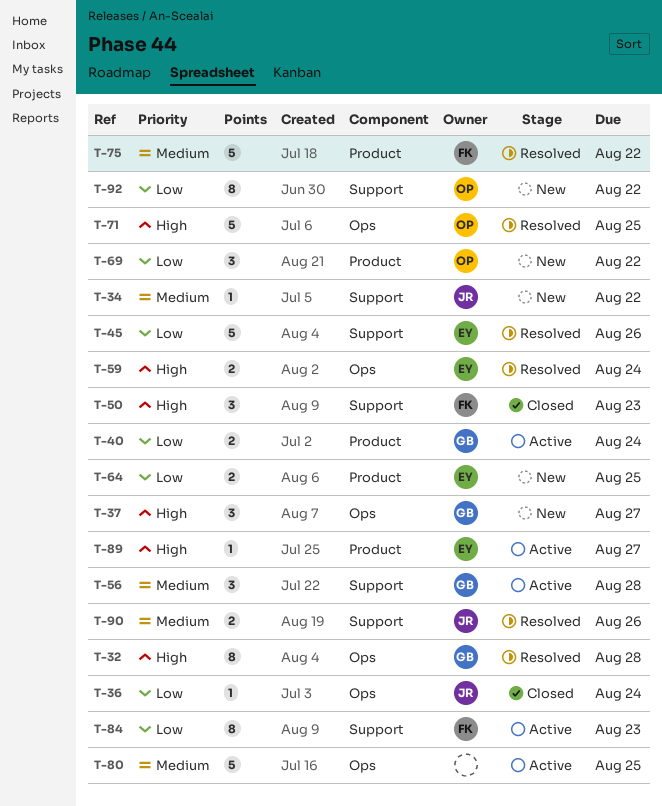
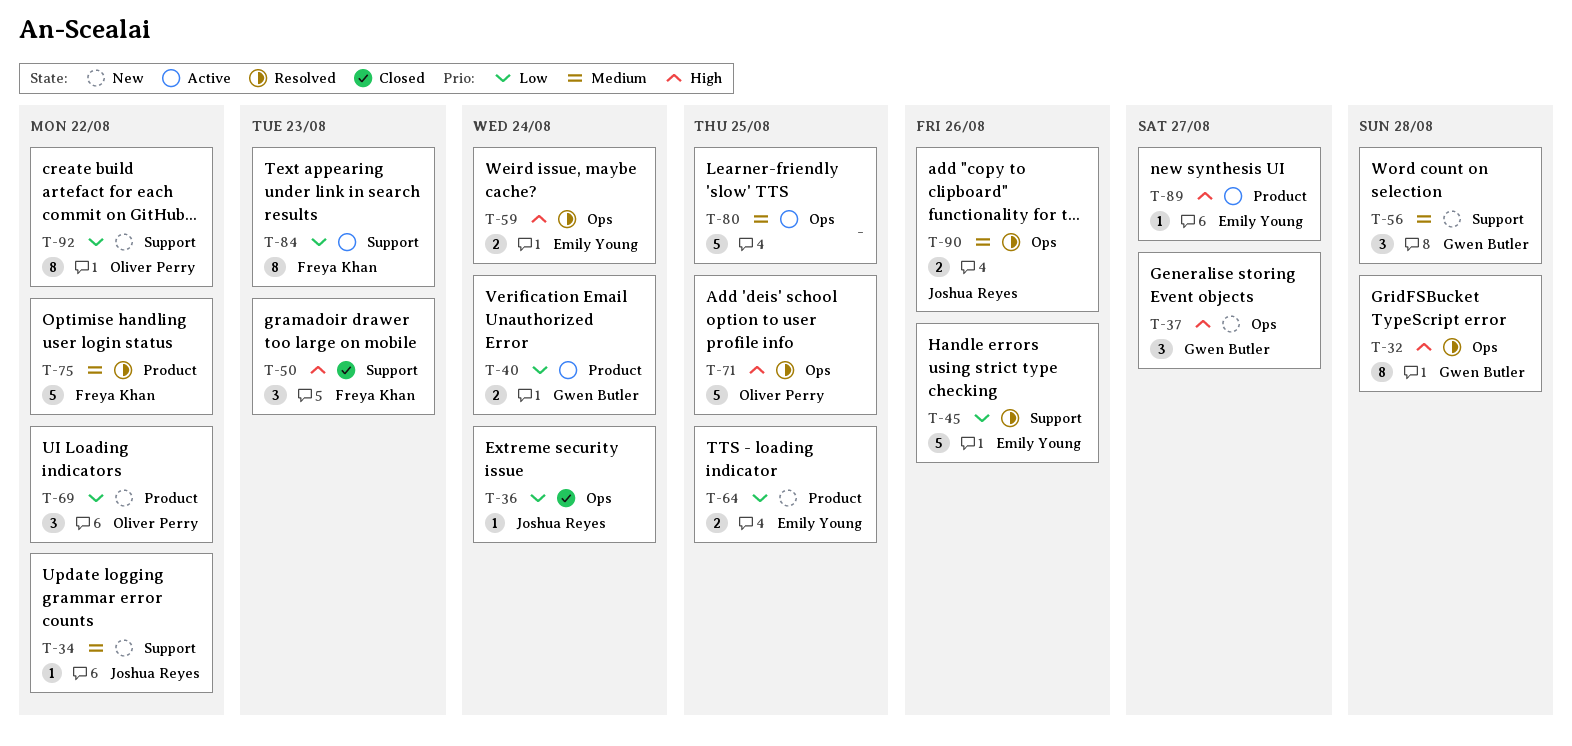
T-56, status: Active -> New
T-90, label: Support -> Ops

